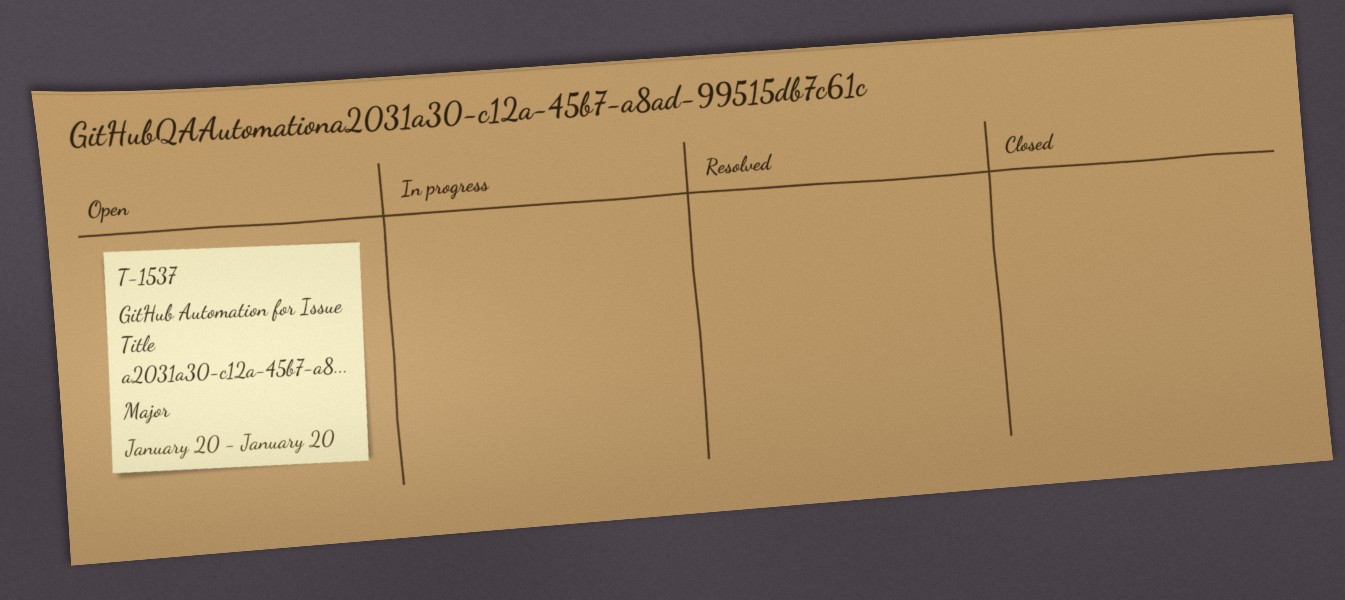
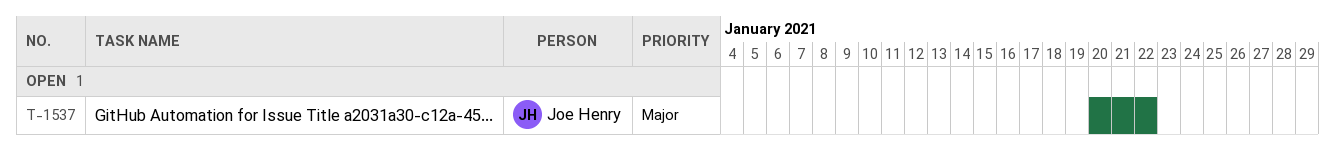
T-1537, due: Jan 20 -> Jan 22

